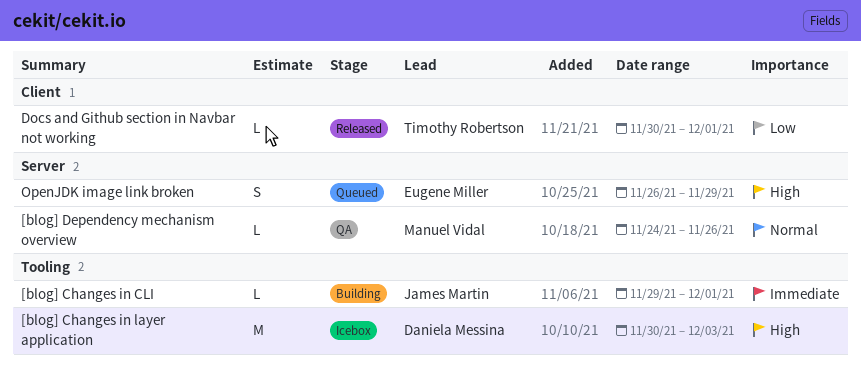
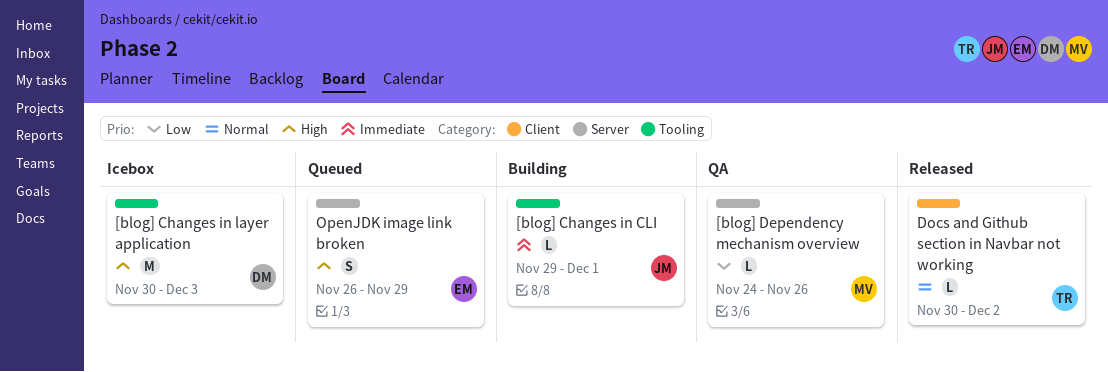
[blog] Dependency mechanism overview, priority: Normal -> Low
Docs and Github section in Navbar not working, priority: Low -> Normal
Docs and Github section in Navbar not working, due: Dec 1 -> Dec 2

